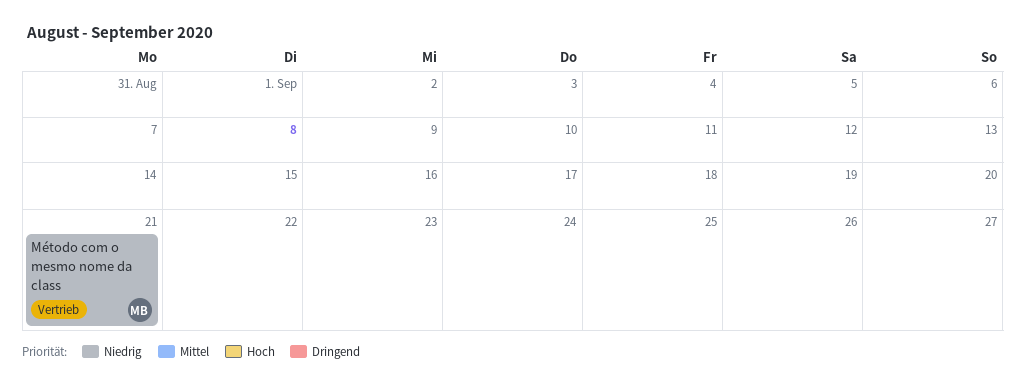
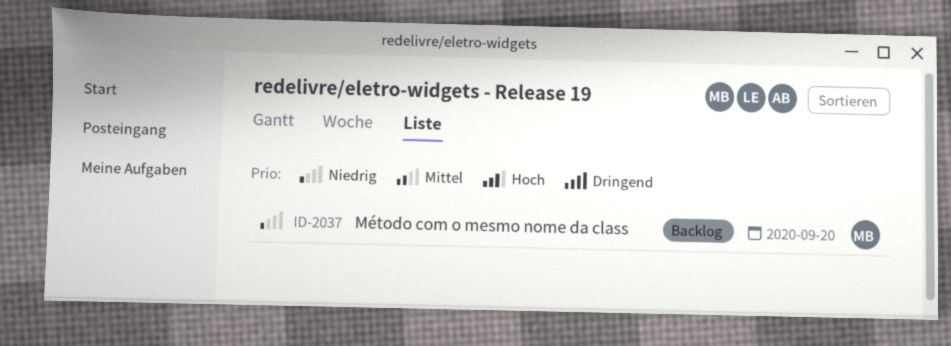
Método com o mesmo nome da class, due: Sep 21 -> Sep 20

